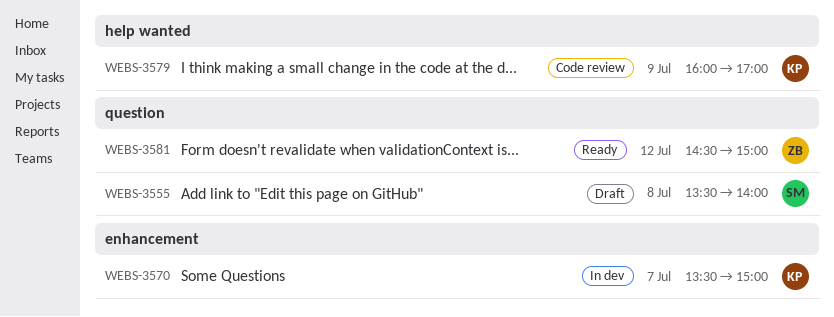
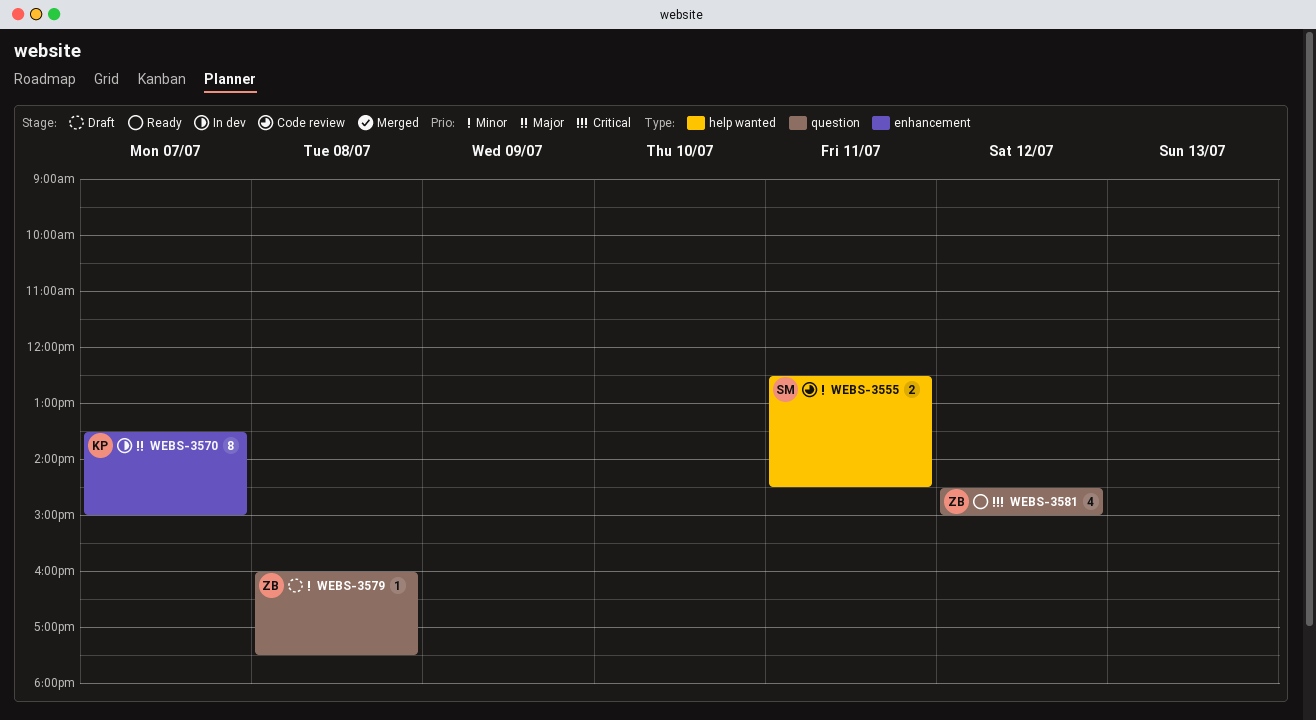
WEBS-3555, status: Draft -> Code review
WEBS-3555, label: question -> help wanted
WEBS-3555, day: Jul 8 -> Jul 11
WEBS-3555, begins: 13:30 -> 12:30
WEBS-3555, ends: 14:00 -> 14:30
WEBS-3579, status: Code review -> Draft
WEBS-3579, owner: KP -> ZB
WEBS-3579, label: help wanted -> question
WEBS-3579, day: Jul 9 -> Jul 8
WEBS-3579, ends: 17:00 -> 17:30

